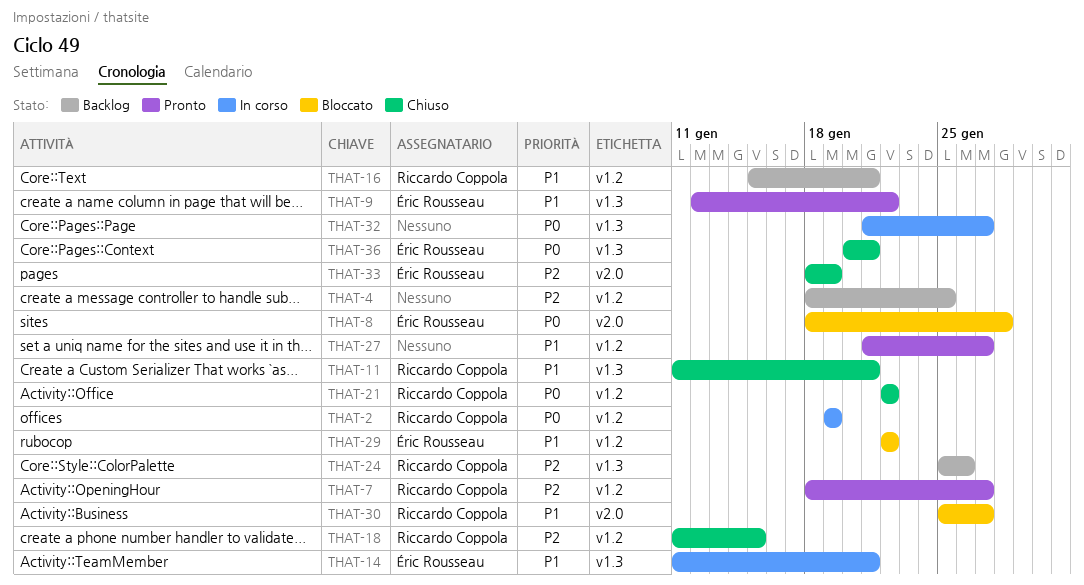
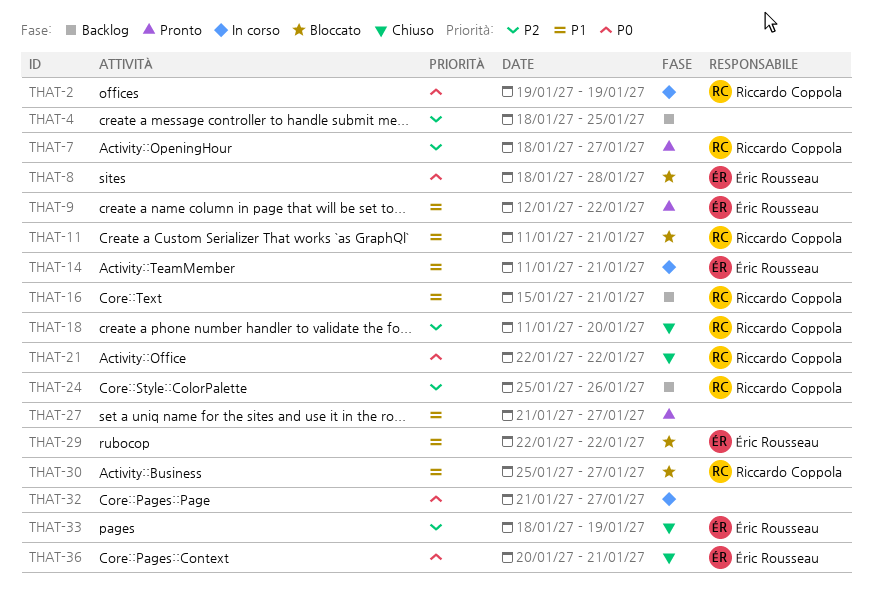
THAT-11, status: Chiuso -> Bloccato
THAT-18, due: Jan 15 -> Jan 20

